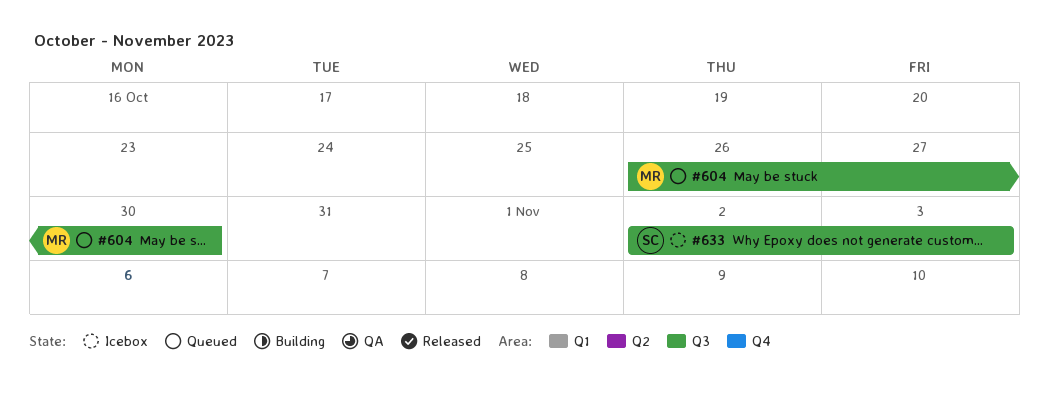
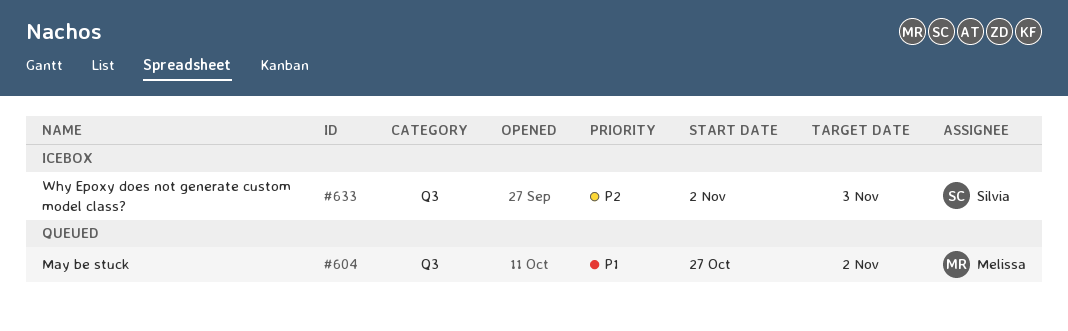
#604, start: Oct 26 -> Oct 27
#604, due: Oct 30 -> Nov 2

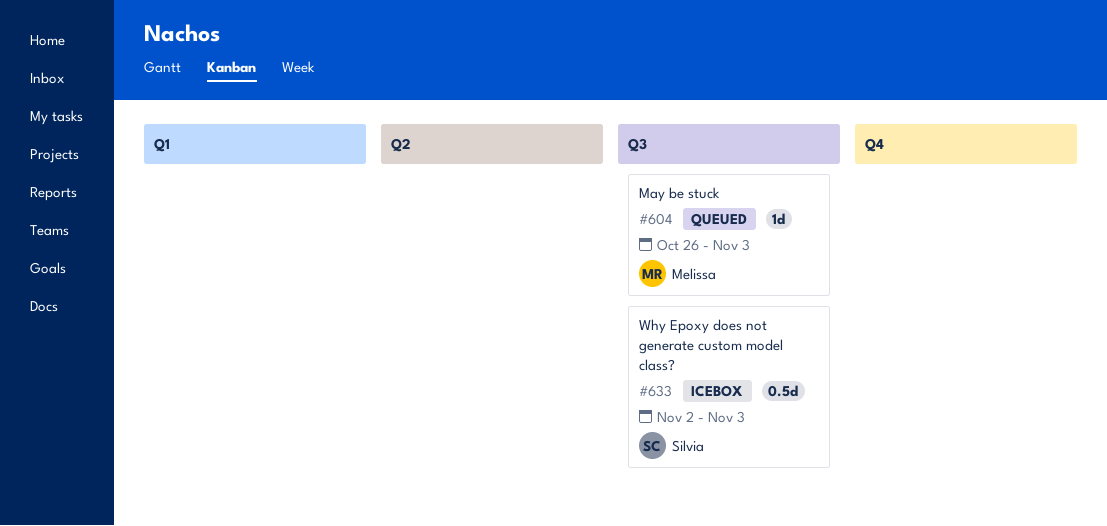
#604, start: Oct 27 -> Oct 26
#604, due: Nov 2 -> Nov 3

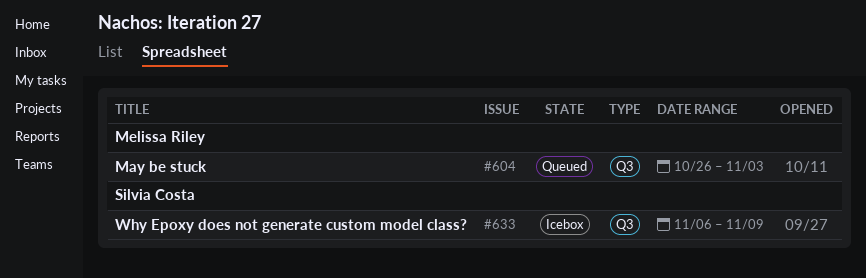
#633, start: Nov 2 -> Nov 6
#633, due: Nov 3 -> Nov 9

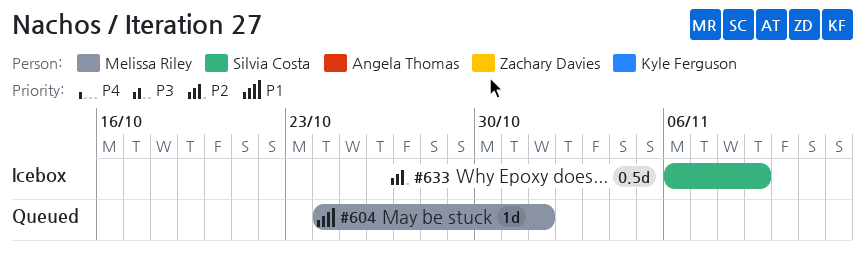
#604, start: Oct 26 -> Oct 24
#604, due: Nov 3 -> Nov 1

